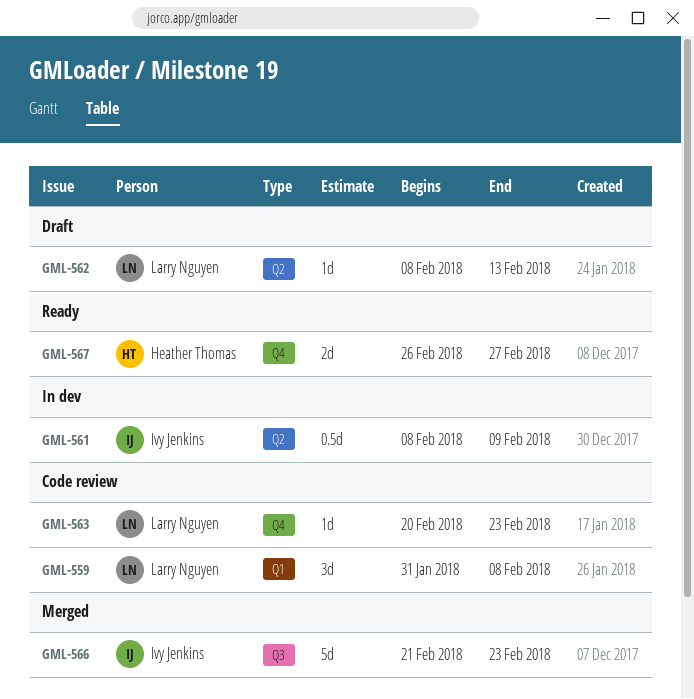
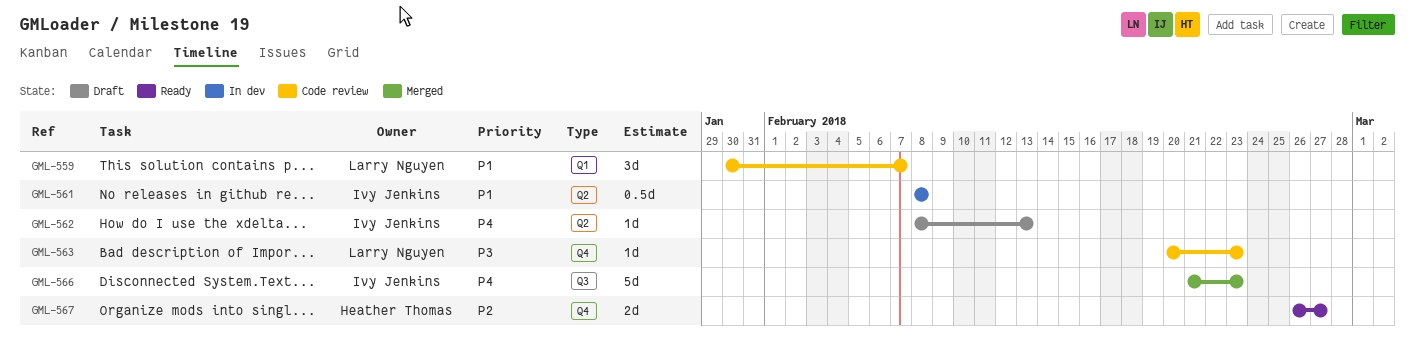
GML-559, start: Jan 31 -> Jan 30
GML-559, due: Feb 8 -> Feb 7
GML-561, due: Feb 9 -> Feb 8
GML-562, owner: Larry Nguyen -> Ivy Jenkins

